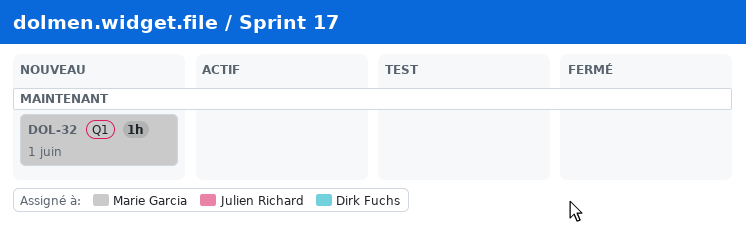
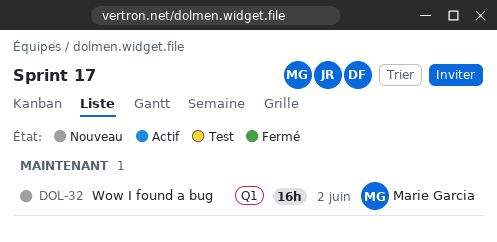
DOL-32, estimate: 1h -> 16h
DOL-32, due: Jun 1 -> Jun 2

